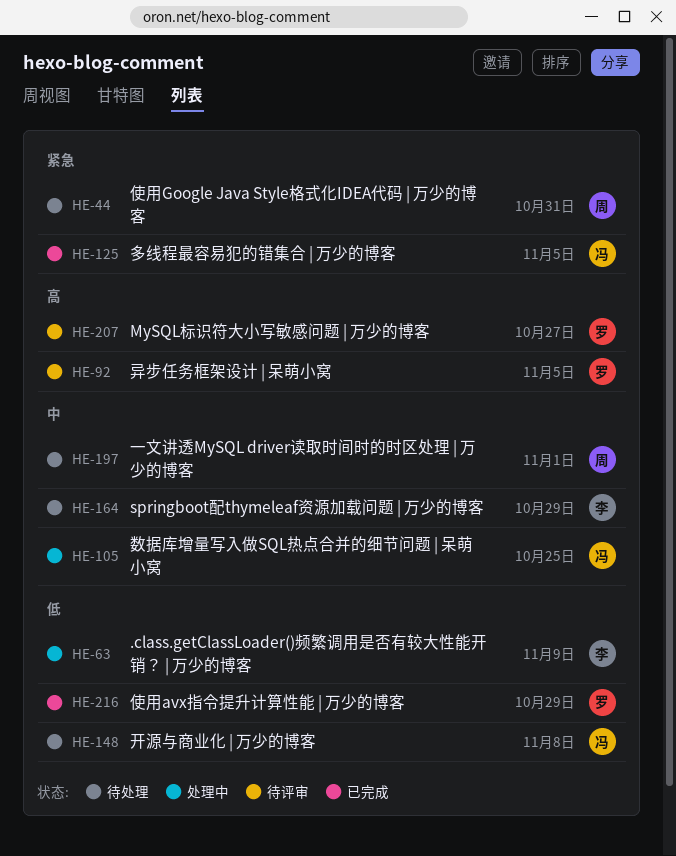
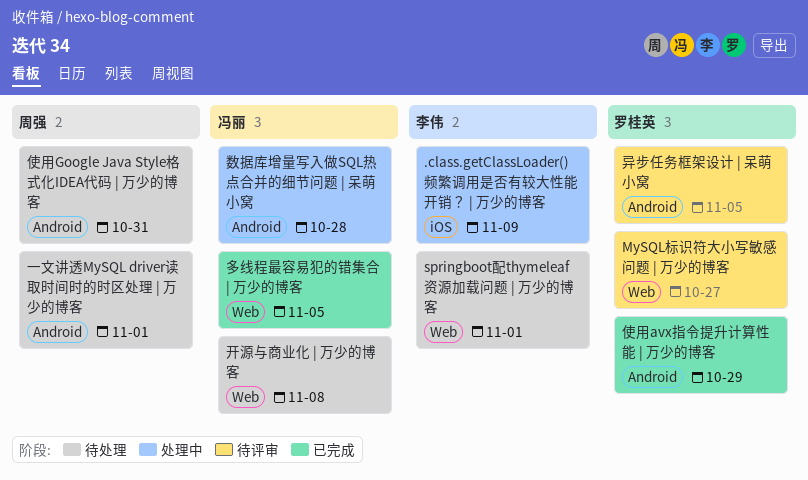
springboot配thymeleaf资源加载问题 | 万少的博客, due: Oct 29 -> Nov 1
数据库增量写入做SQL热点合并的细节问题 | 呆萌小窝, due: Oct 25 -> Oct 28

